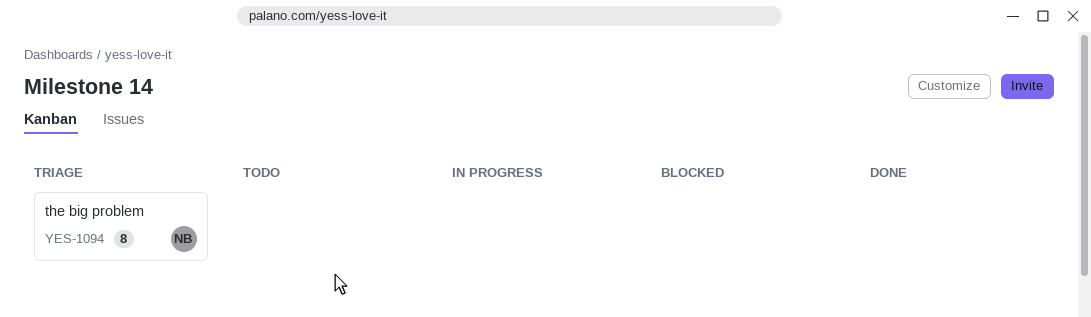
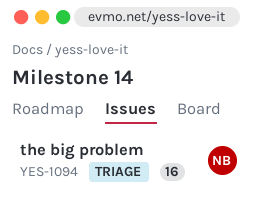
YES-1094, estimate: 8 -> 16

